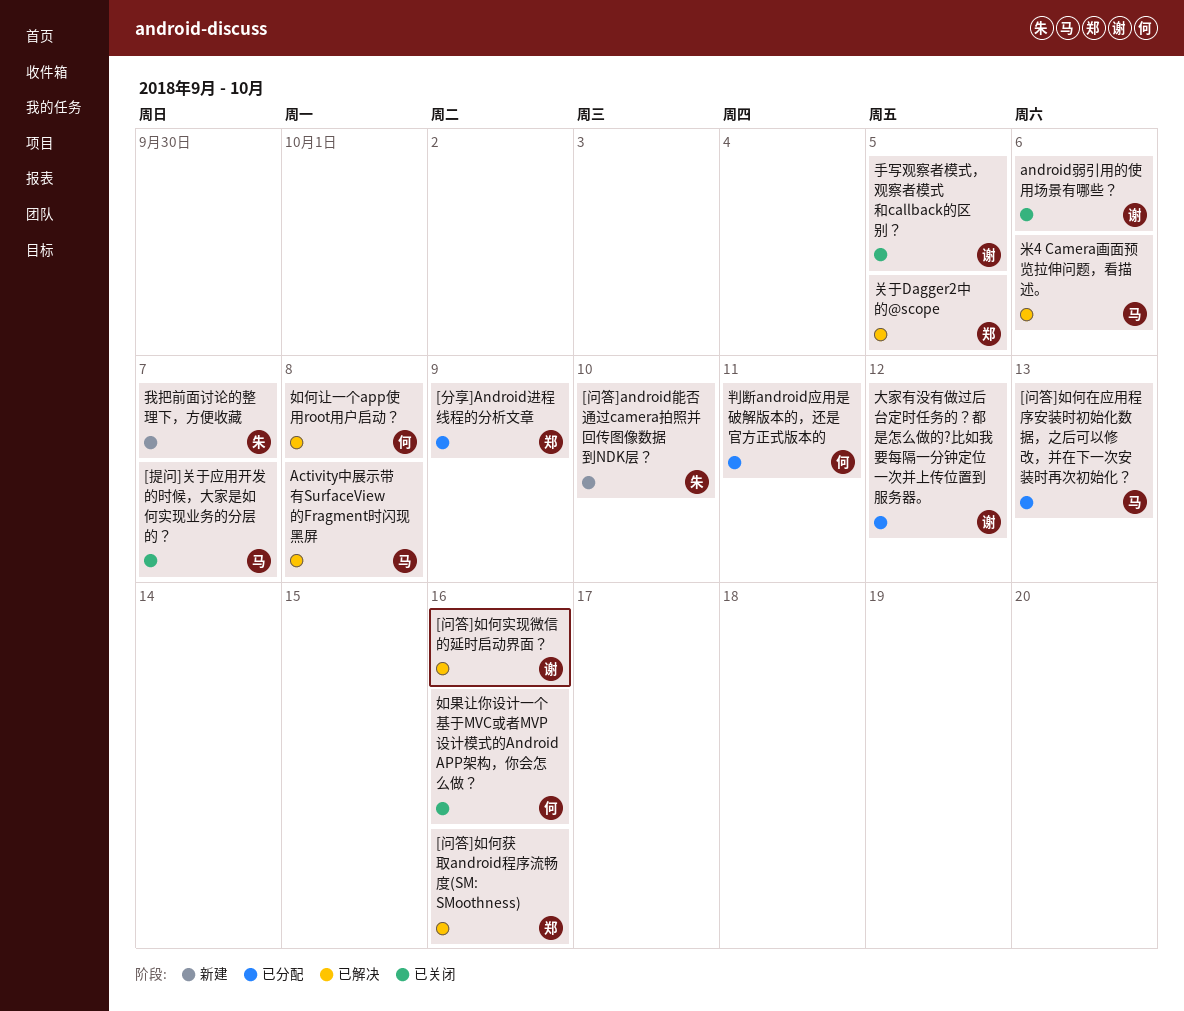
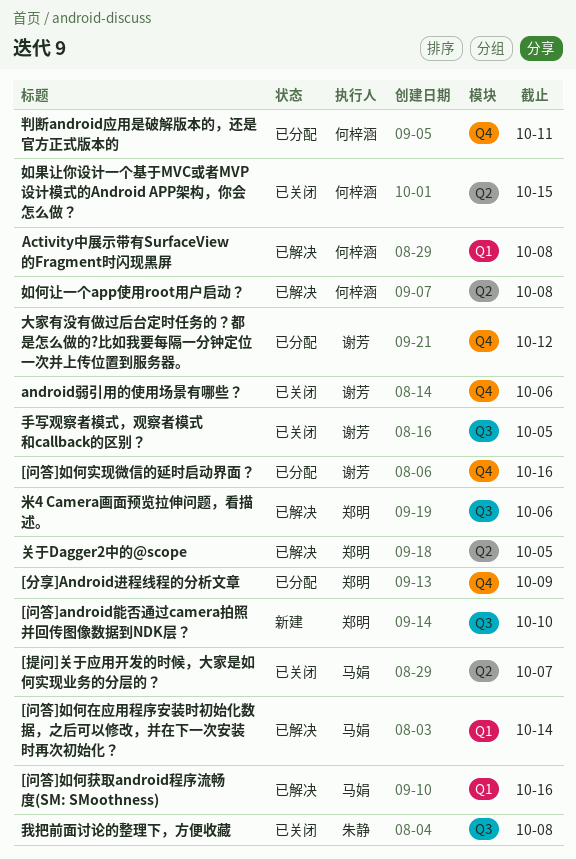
[问答]android能否通过camera拍照并回传图像数据到NDK层？, owner: 朱静 -> 郑明
[问答]如何在应用程序安装时初始化数据，之后可以修改，并在下一次安装时再次初始化？, status: 已分配 -> 已解决
[问答]如何在应用程序安装时初始化数据，之后可以修改，并在下一次安装时再次初始化？, due: Oct 13 -> Oct 14
[问答]如何实现微信的延时启动界面？, status: 已解决 -> 已分配
[问答]如何获取android程序流畅度(SM: SMoothness), owner: 郑明 -> 马娟
Activity中展示带有SurfaceView的Fragment时闪现黑屏, owner: 马娟 -> 何梓涵
如果让你设计一个基于MVC或者MVP设计模式的Android APP架构，你会怎么做？, due: Oct 16 -> Oct 15
我把前面讨论的整理下，方便收藏, status: 新建 -> 已关闭
我把前面讨论的整理下，方便收藏, due: Oct 7 -> Oct 8
米4 Camera画面预览拉伸问题，看描述。, owner: 马娟 -> 郑明

